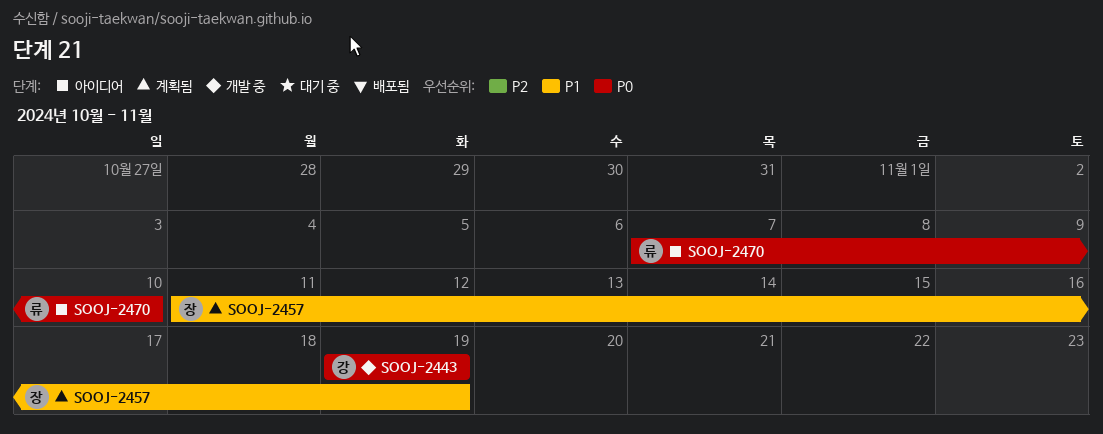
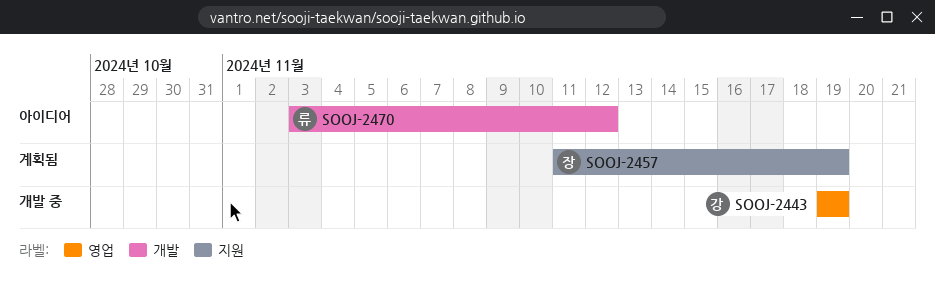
SOOJ-2470, start: Nov 7 -> Nov 3
SOOJ-2470, due: Nov 10 -> Nov 12

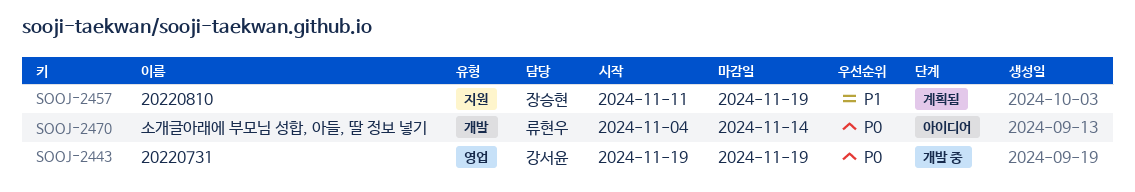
SOOJ-2470, start: Nov 3 -> Nov 4
SOOJ-2470, due: Nov 12 -> Nov 14

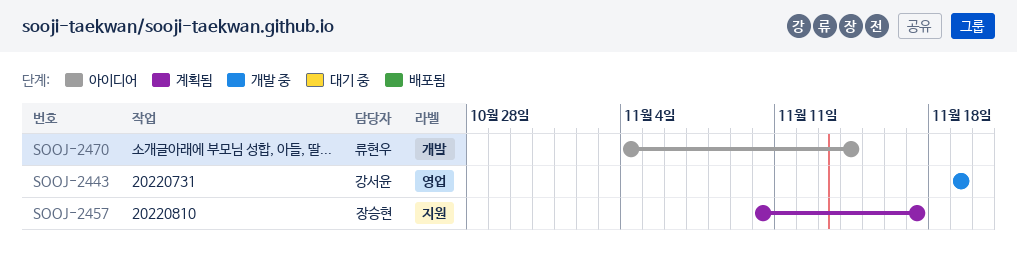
SOOJ-2457, start: Nov 11 -> Nov 10
SOOJ-2457, due: Nov 19 -> Nov 17

